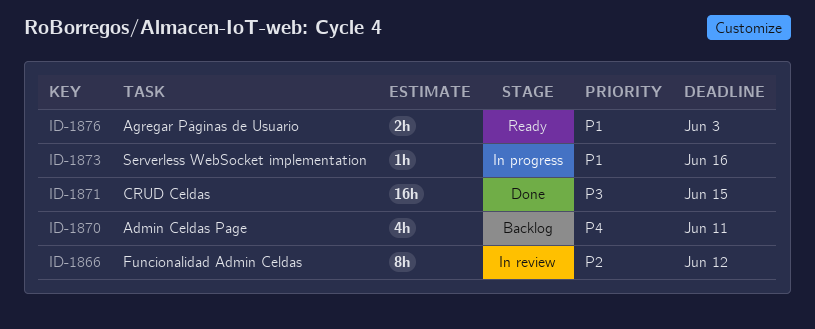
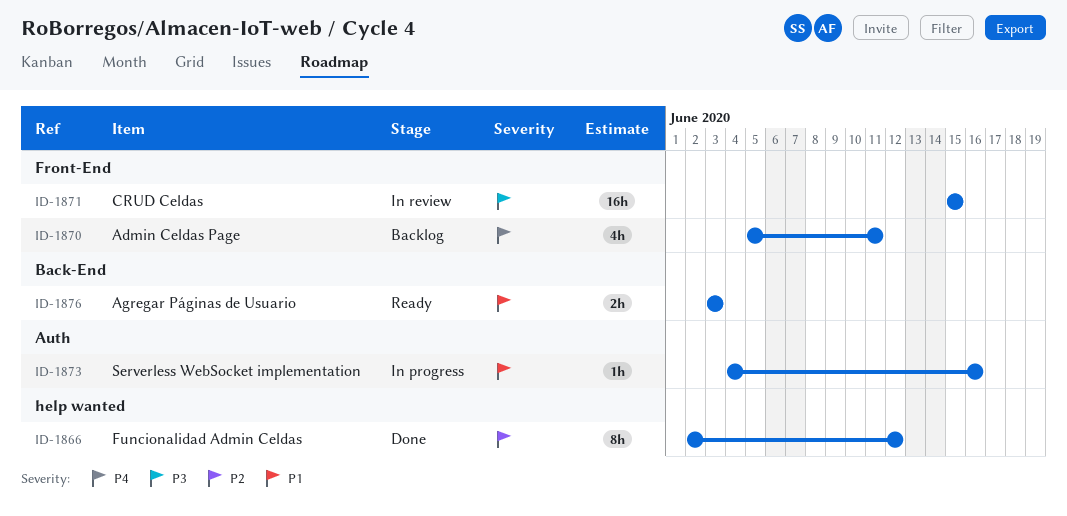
ID-1866, status: In review -> Done
ID-1871, status: Done -> In review

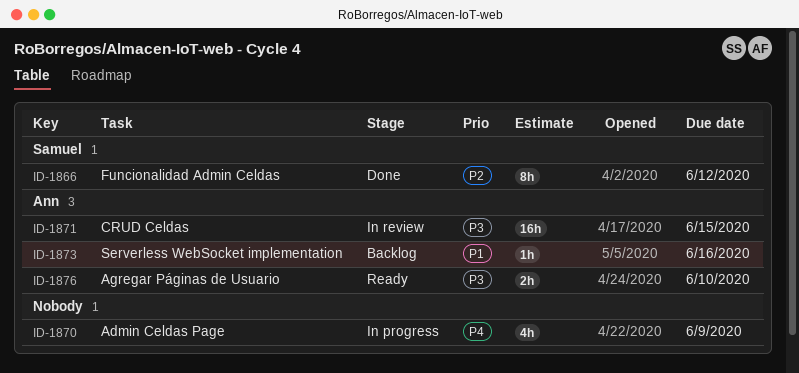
ID-1870, status: Backlog -> In progress
ID-1870, due: Jun 11 -> Jun 9
ID-1873, status: In progress -> Backlog
ID-1876, priority: P1 -> P3
ID-1876, due: Jun 3 -> Jun 10

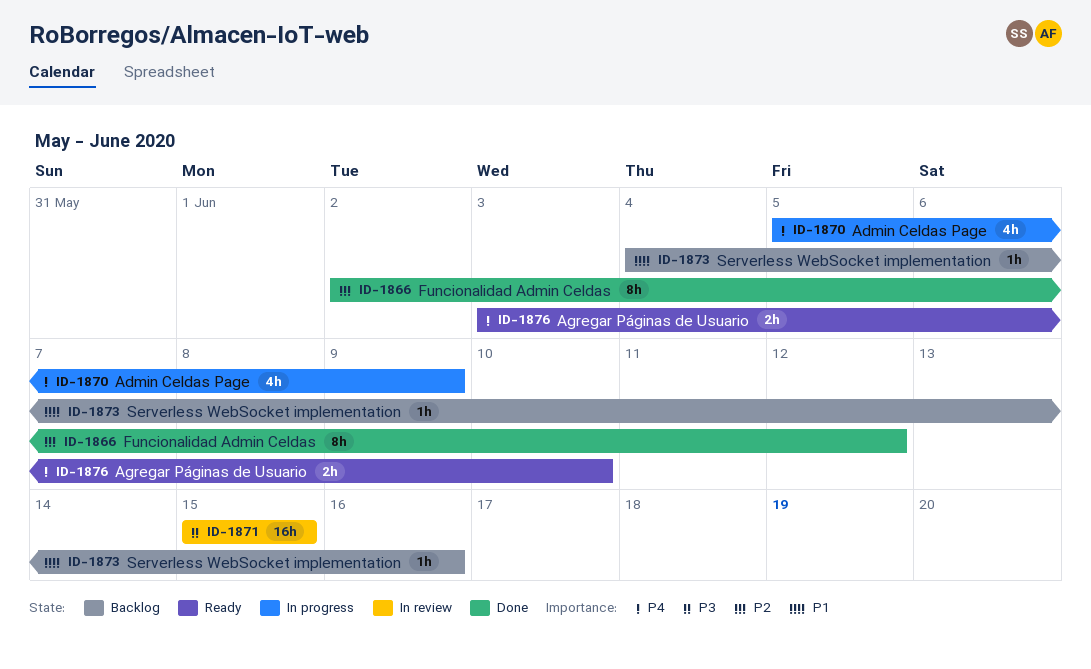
ID-1876, priority: P3 -> P4

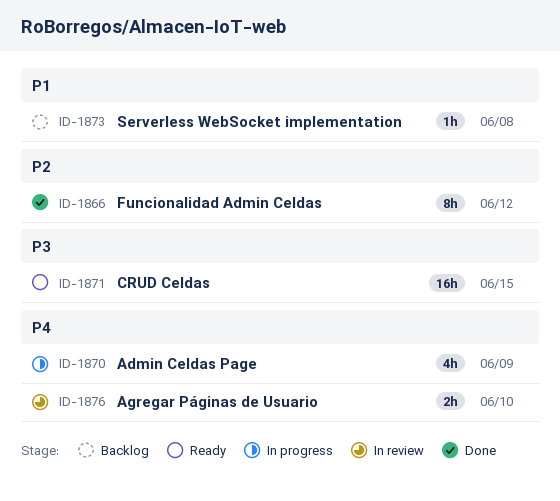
ID-1871, status: In review -> Ready
ID-1873, due: Jun 16 -> Jun 8
ID-1876, status: Ready -> In review

